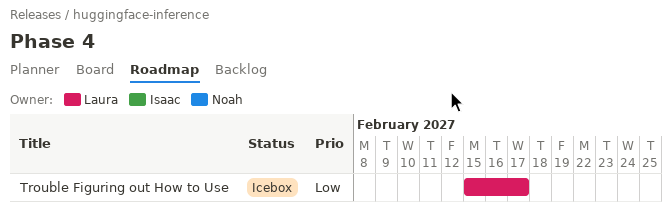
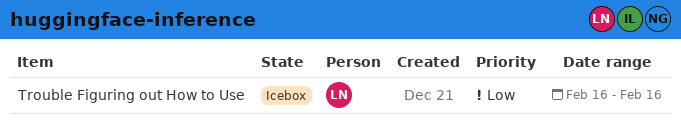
Trouble Figuring out How to Use, start: Feb 15 -> Feb 16
Trouble Figuring out How to Use, due: Feb 17 -> Feb 16

